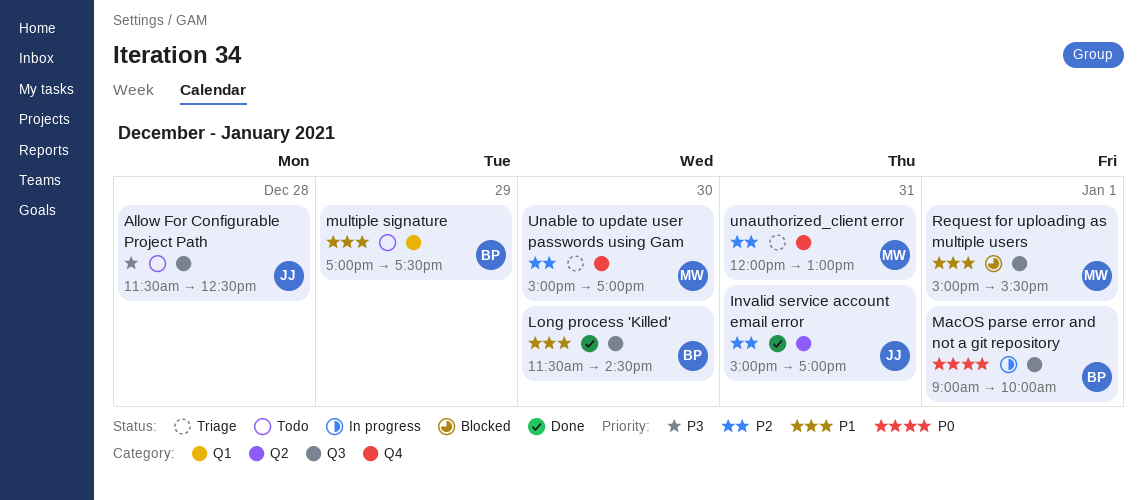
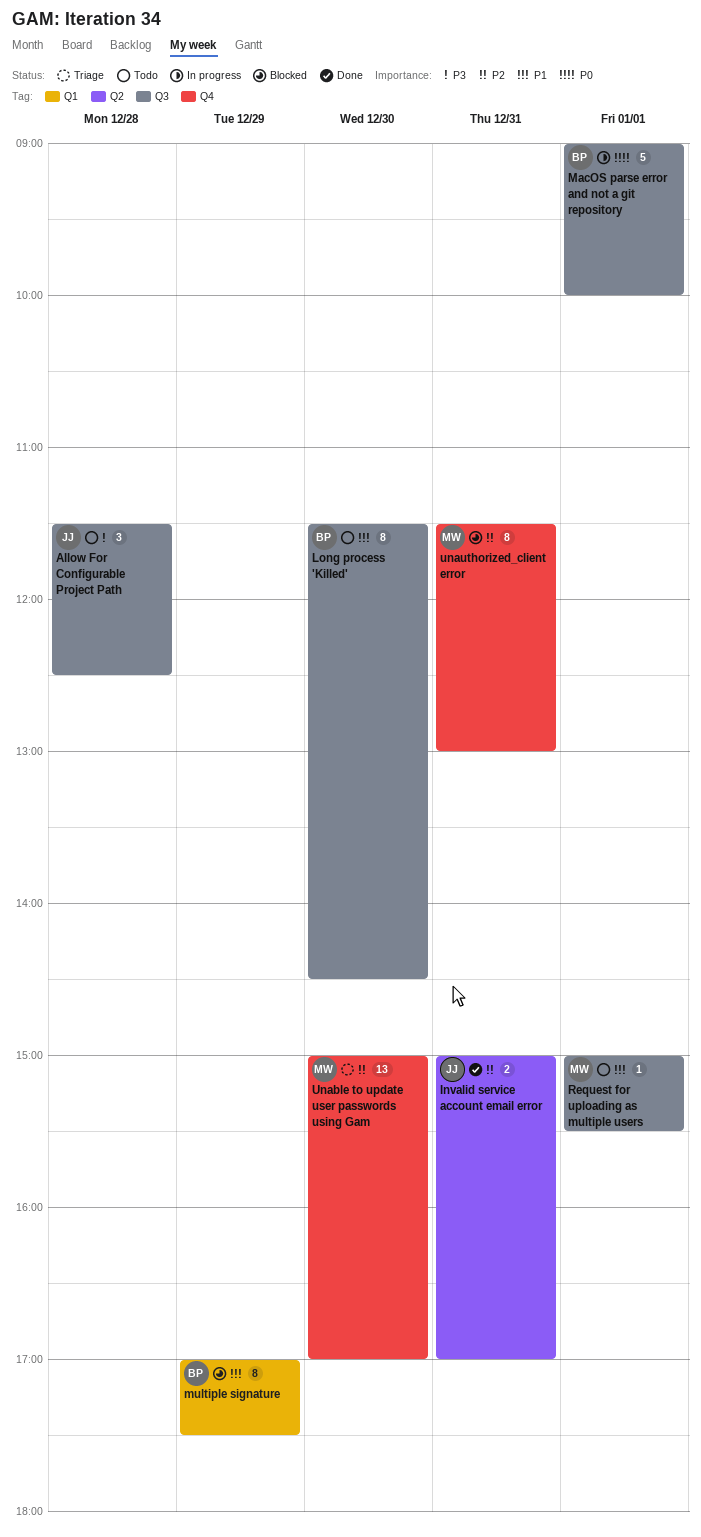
Long process 'Killed', status: Done -> Todo
multiple signature, status: Todo -> Blocked
Request for uploading as multiple users, status: Blocked -> Todo
unauthorized_client error, status: Triage -> Blocked
unauthorized_client error, begins: 12:00 -> 11:30

